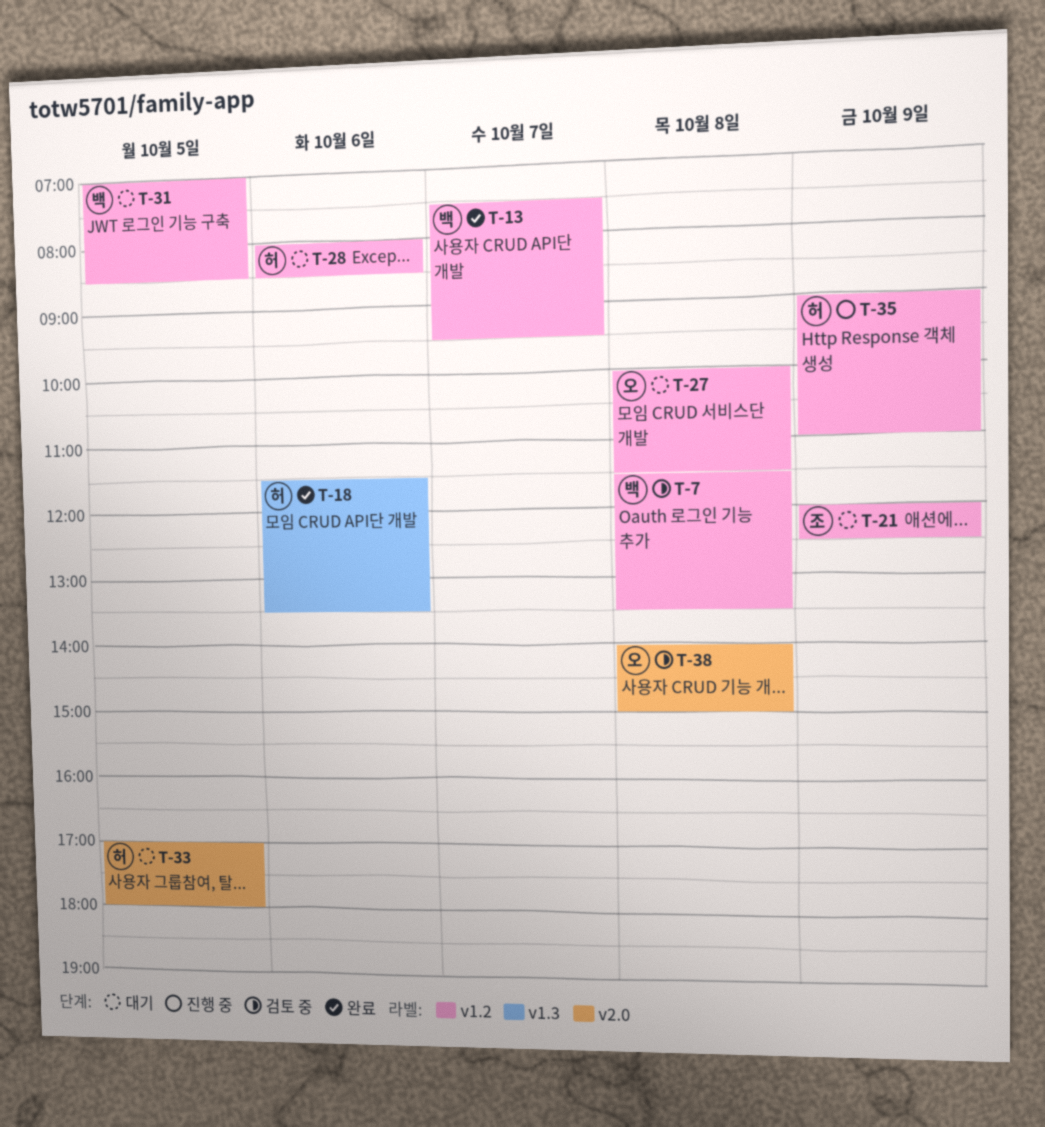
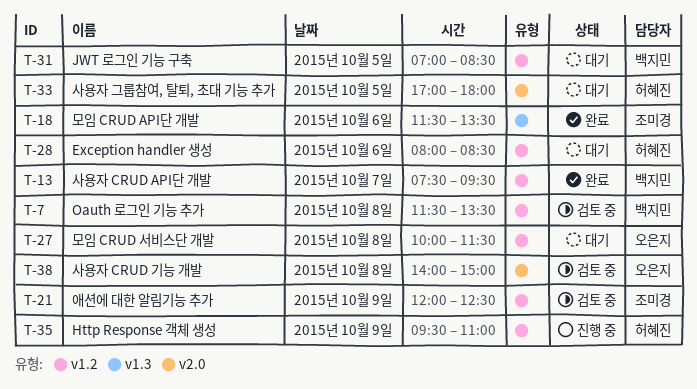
T-18, owner: 허혜진 -> 조미경
T-21, status: 대기 -> 검토 중
T-35, begins: 09:00 -> 09:30

